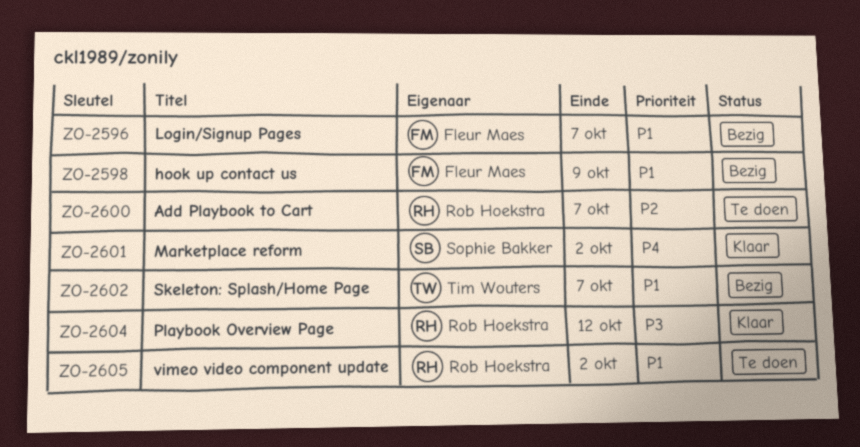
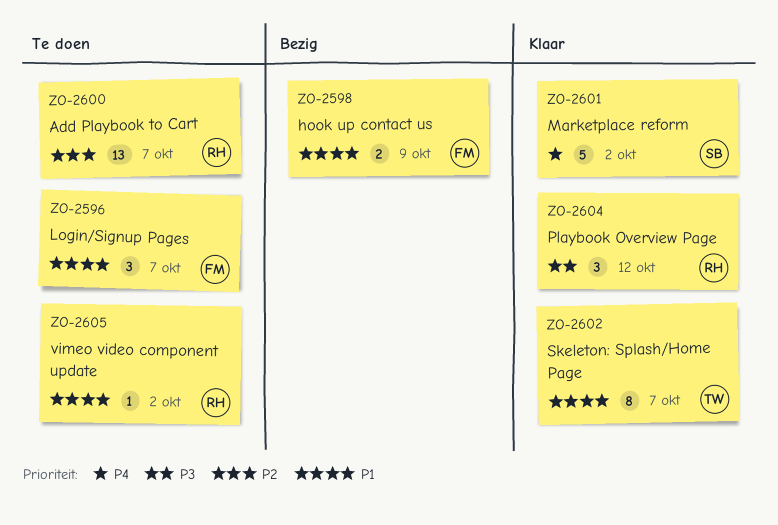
ZO-2596, status: Bezig -> Te doen
ZO-2602, status: Bezig -> Klaar

